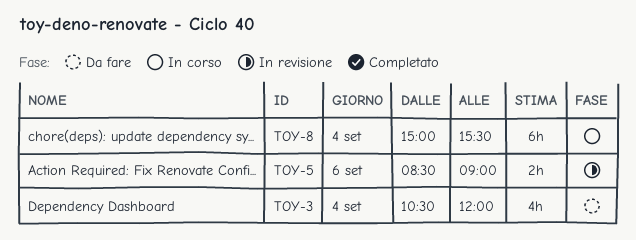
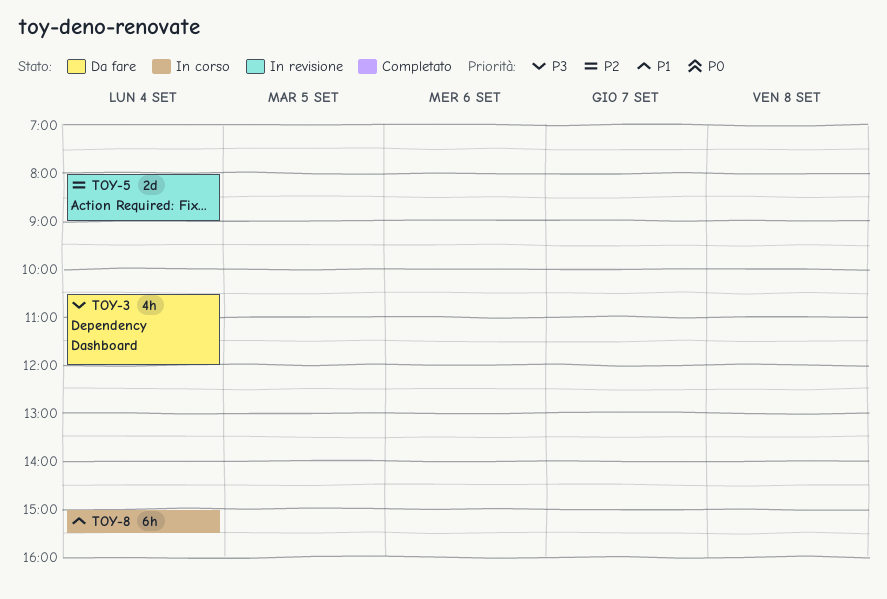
TOY-5, estimate: 2h -> 2d
TOY-5, day: Sep 6 -> Sep 4
TOY-5, begins: 08:30 -> 08:00

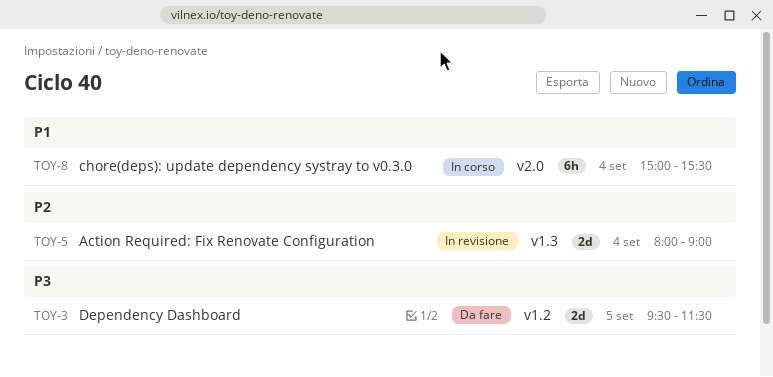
TOY-3, estimate: 4h -> 2d
TOY-3, day: Sep 4 -> Sep 5
TOY-3, begins: 10:30 -> 09:30
TOY-3, ends: 12:00 -> 11:30

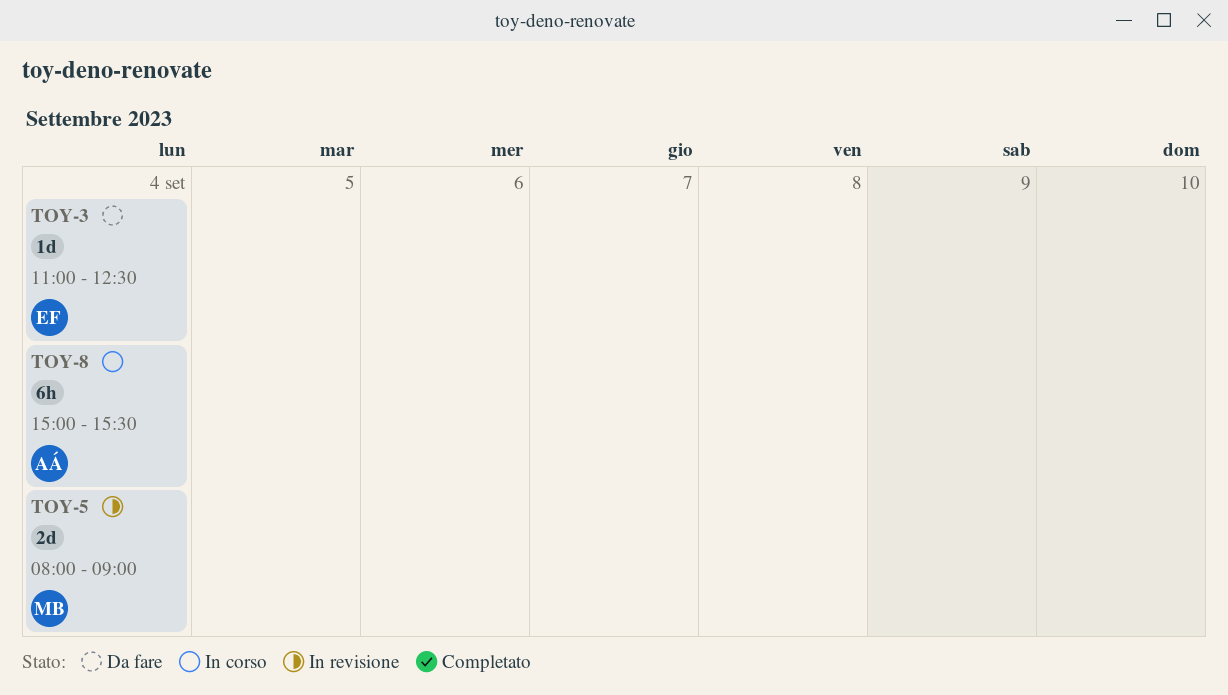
TOY-3, estimate: 2d -> 1d
TOY-3, day: Sep 5 -> Sep 4
TOY-3, begins: 09:30 -> 11:00
TOY-3, ends: 11:30 -> 12:30

